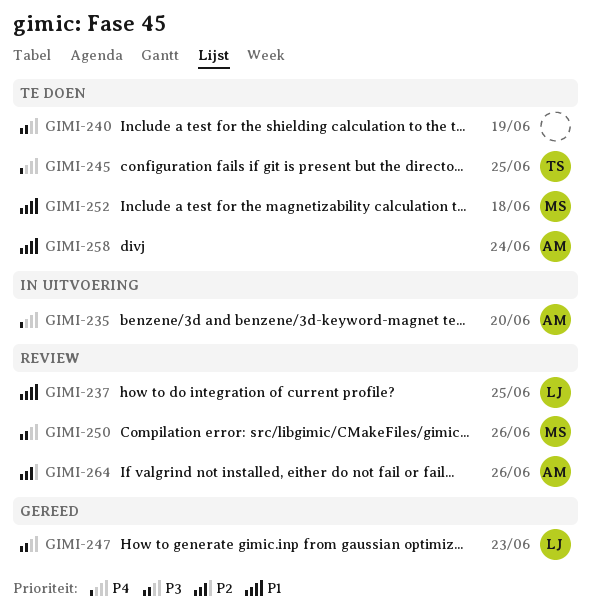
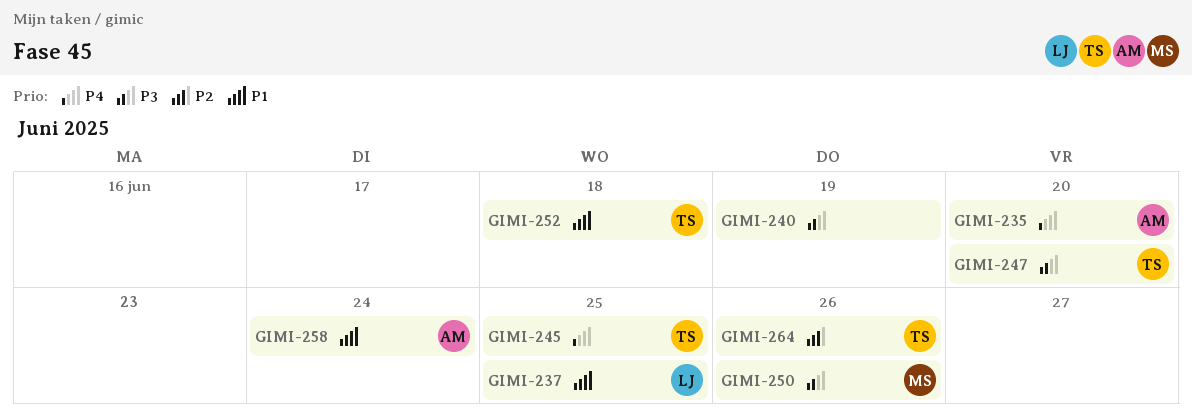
GIMI-247, owner: LJ -> TS
GIMI-247, due: Jun 23 -> Jun 20
GIMI-252, owner: MS -> TS
GIMI-264, owner: AM -> TS

